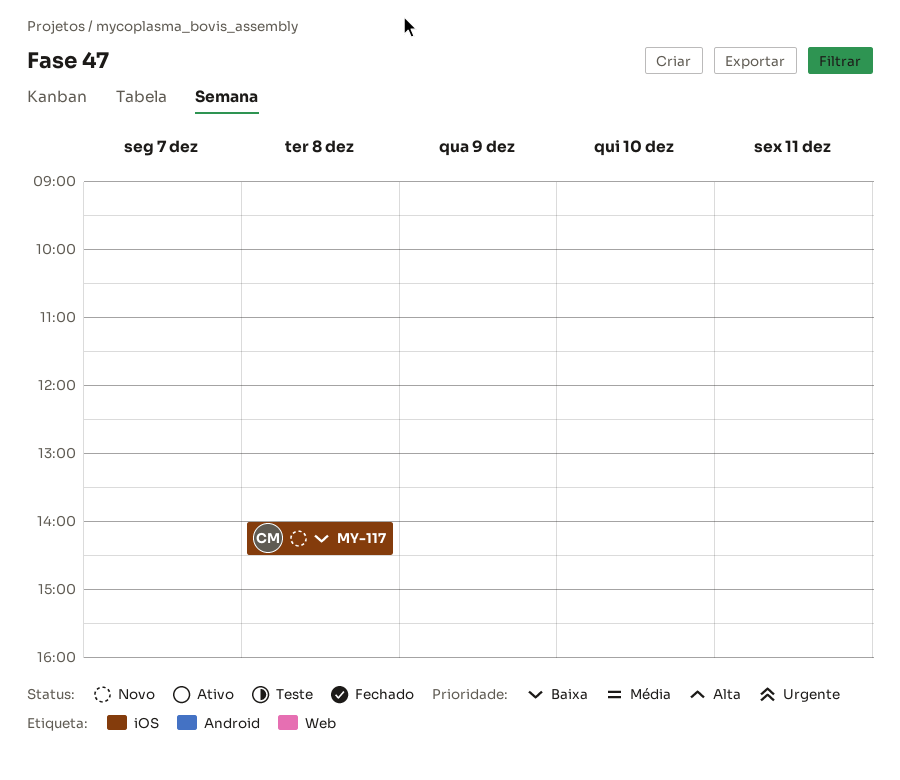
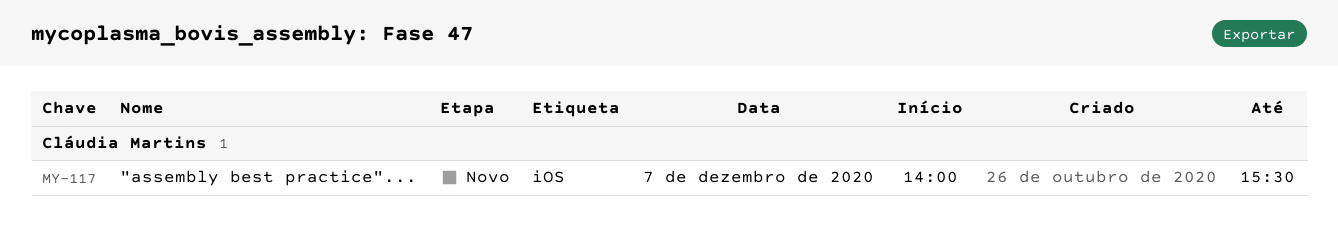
MY-117, day: Dec 8 -> Dec 7
MY-117, ends: 14:30 -> 15:30

